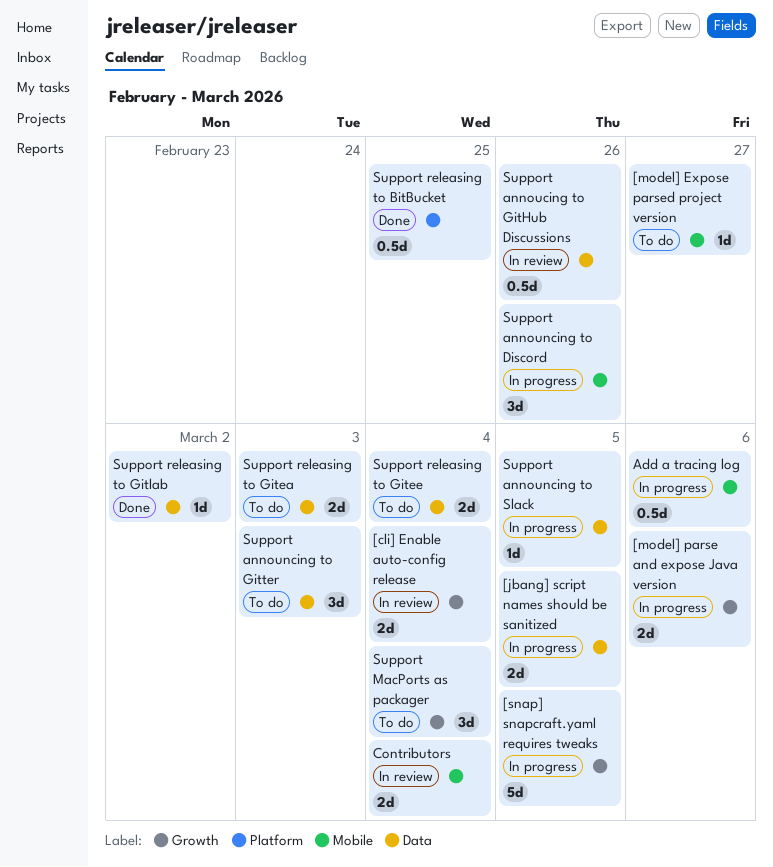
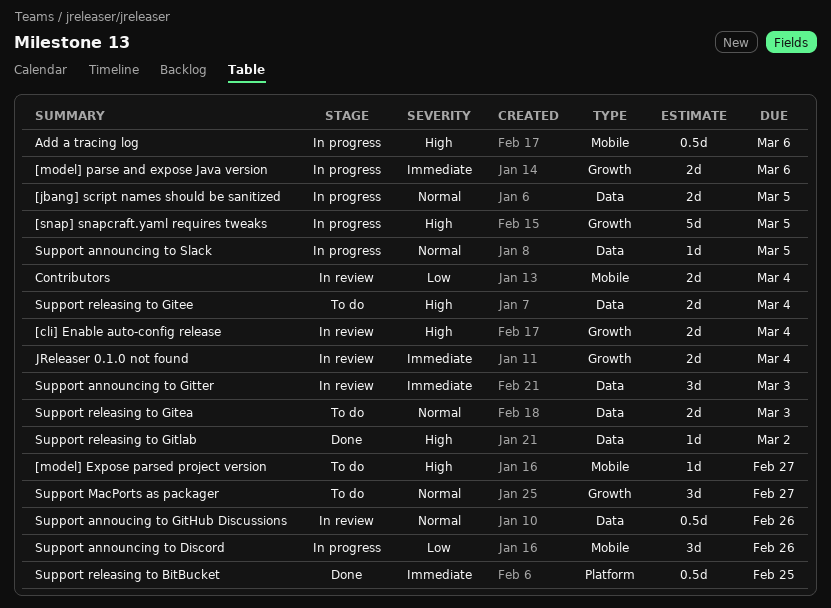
JReleaser 0.1.0 not found: none -> present
Support announcing to Gitter, status: To do -> In review
Support MacPorts as packager, due: Mar 4 -> Feb 27

